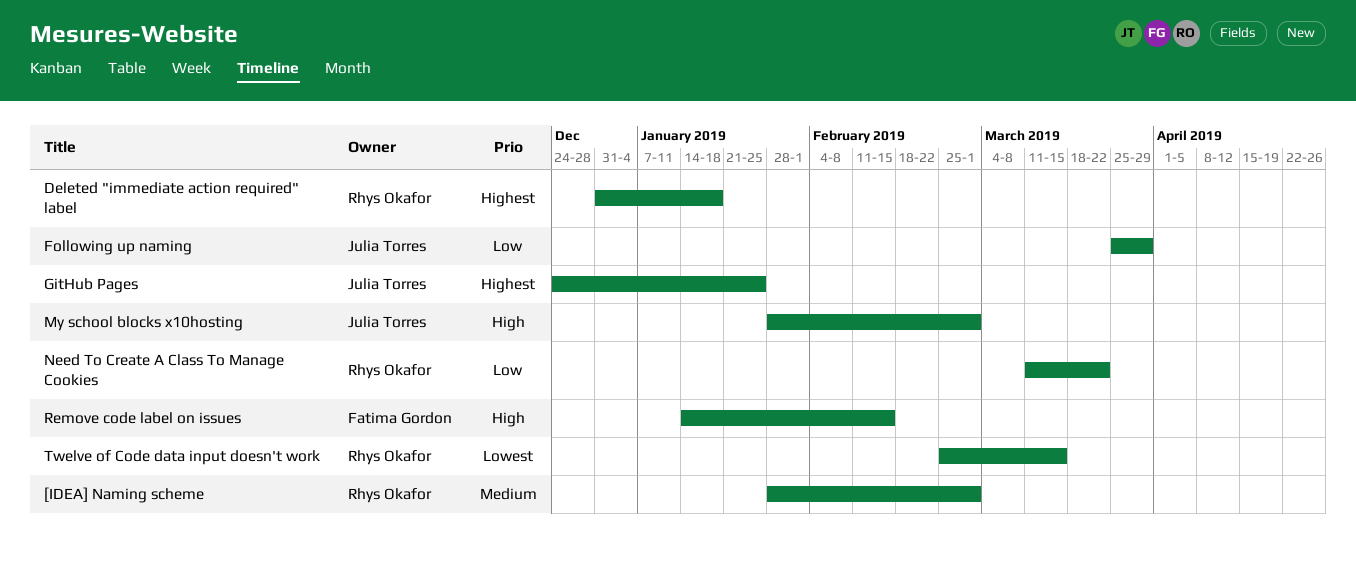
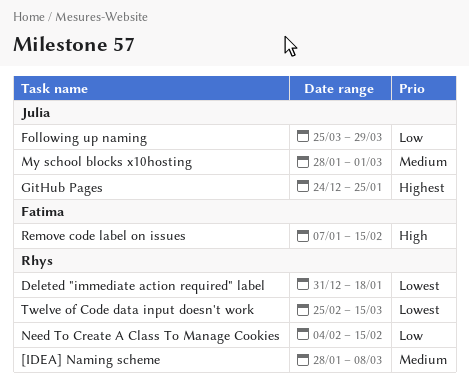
[IDEA] Naming scheme, due: Mar 1 -> Mar 8
Deleted "immediate action required" label, priority: Highest -> Lowest
My school blocks x10hosting, priority: High -> Medium
Need To Create A Class To Manage Cookies, start: Mar 11 -> Feb 4
Need To Create A Class To Manage Cookies, due: Mar 22 -> Feb 15
Remove code label on issues, start: Jan 14 -> Jan 7

